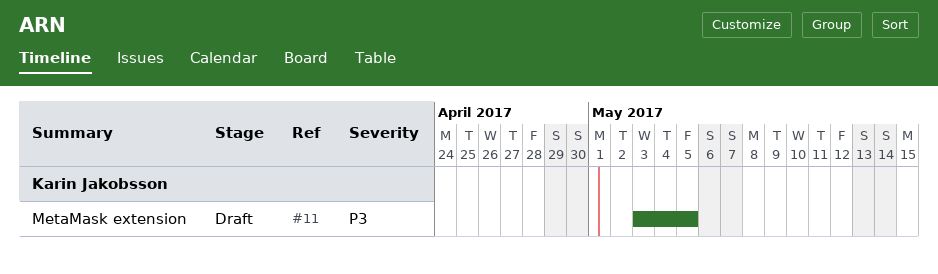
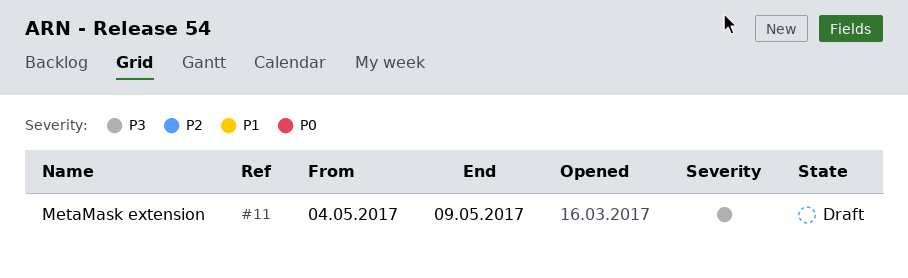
#11, start: May 3 -> May 4
#11, due: May 5 -> May 9

